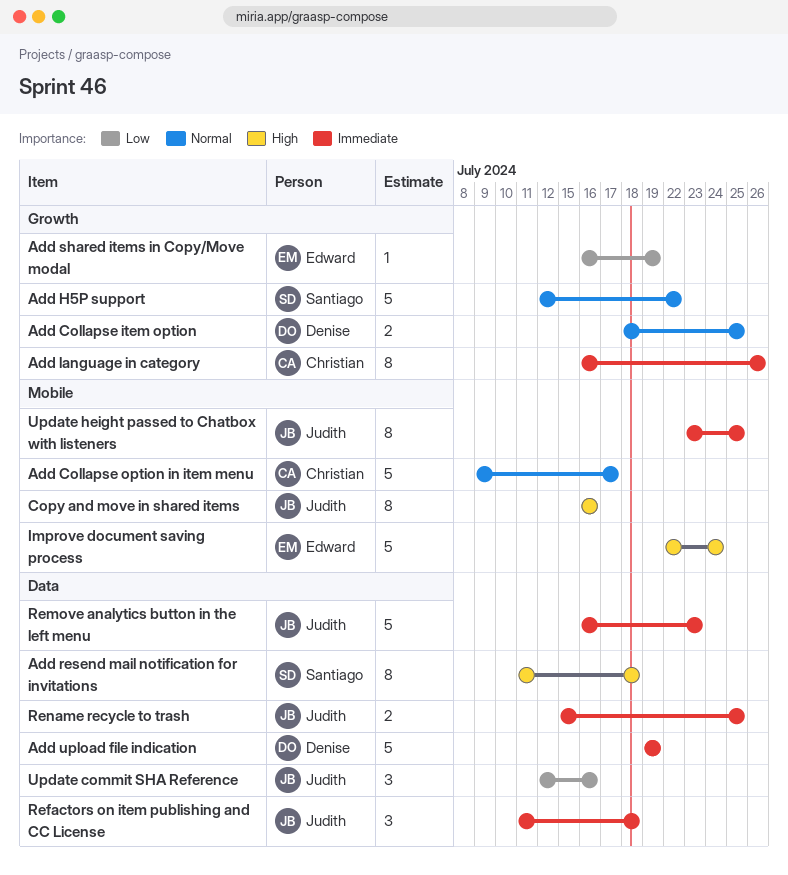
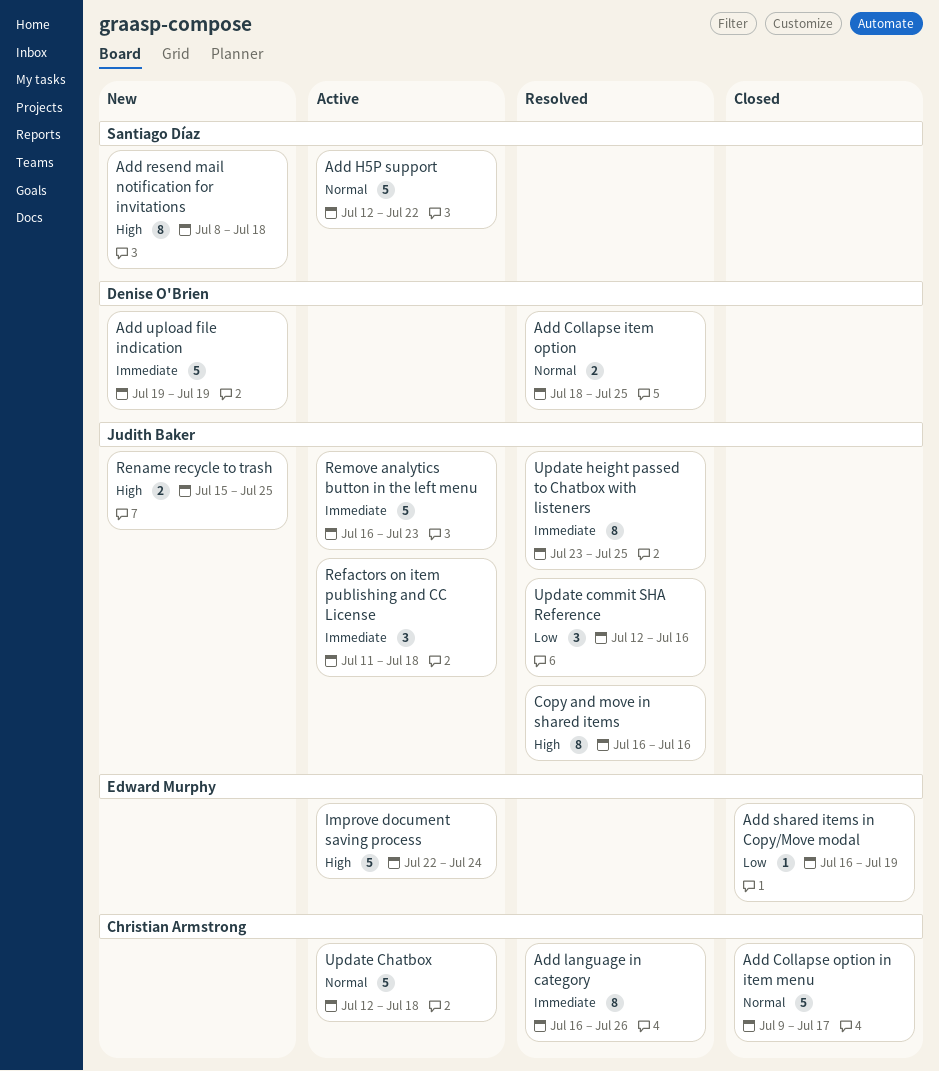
Add resend mail notification for invitations, start: Jul 11 -> Jul 8
Rename recycle to trash, priority: Immediate -> High
Update Chatbox: none -> present

